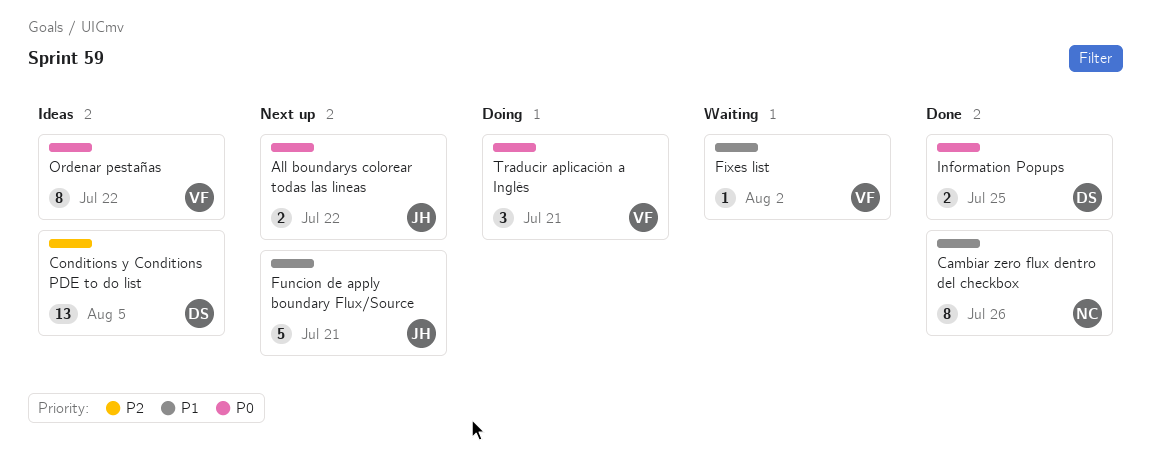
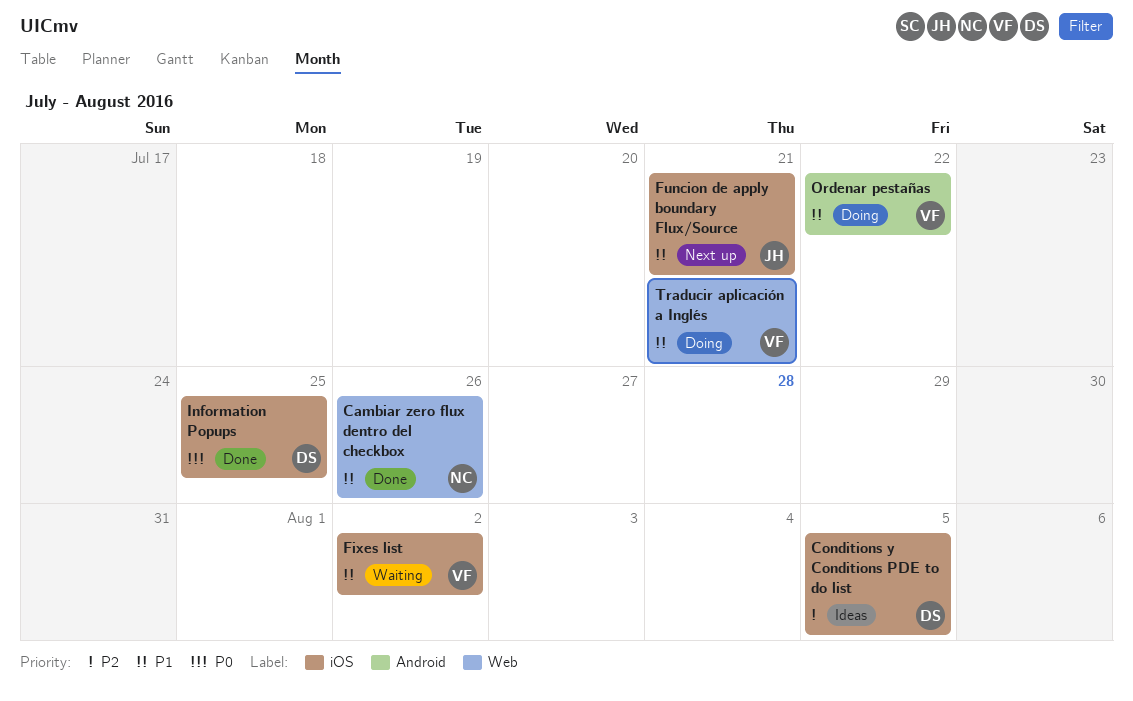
All boundarys colorear todas las lineas: present -> none
Ordenar pestañas, status: Ideas -> Doing
Ordenar pestañas, priority: P0 -> P1
Traducir aplicación a Inglés, priority: P0 -> P1

